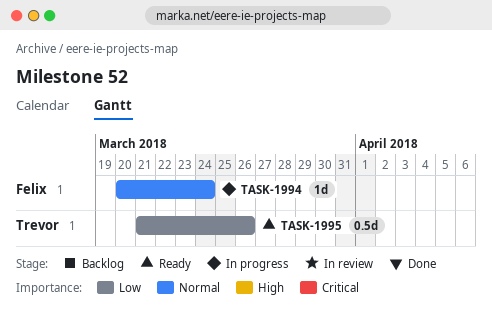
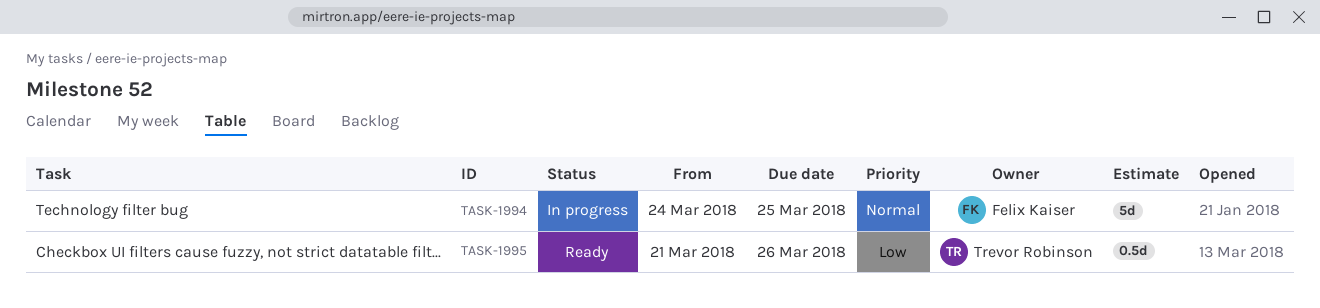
TASK-1994, estimate: 1d -> 5d
TASK-1994, start: Mar 20 -> Mar 24
TASK-1994, due: Mar 24 -> Mar 25

